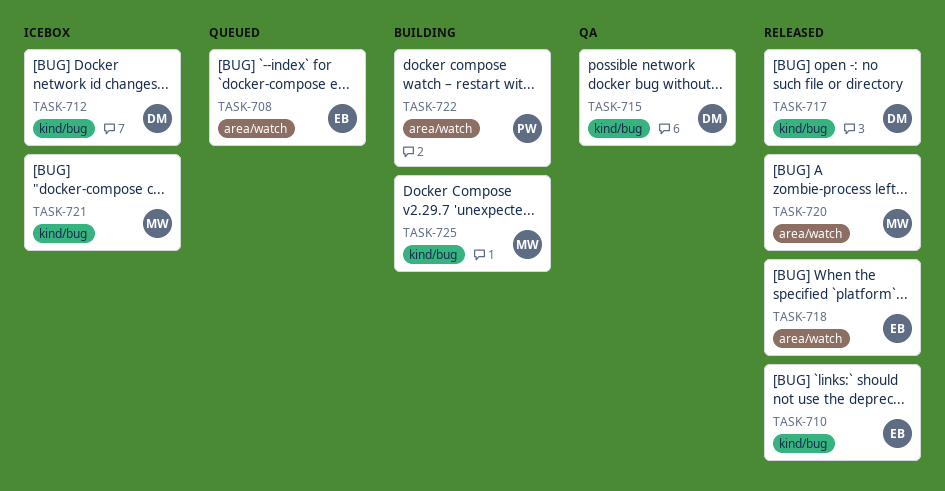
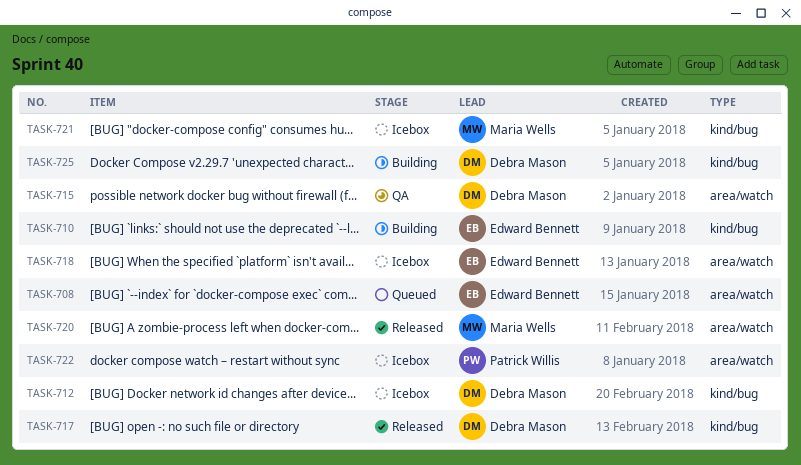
TASK-710, status: Released -> Building
TASK-715, label: kind/bug -> area/watch
TASK-718, status: Released -> Icebox
TASK-722, status: Building -> Icebox
TASK-725, owner: Maria Wells -> Debra Mason

